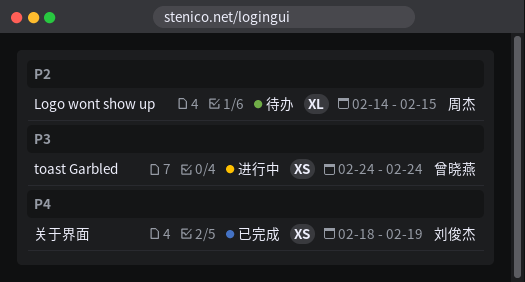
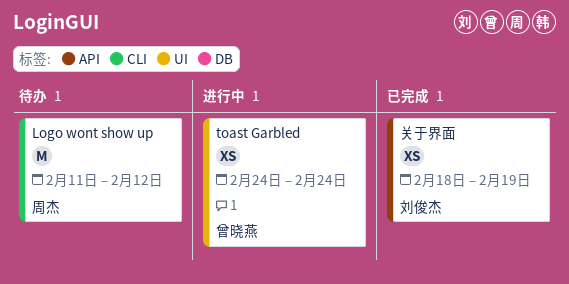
Logo wont show up, estimate: XL -> M
Logo wont show up, start: Feb 14 -> Feb 11
Logo wont show up, due: Feb 15 -> Feb 12

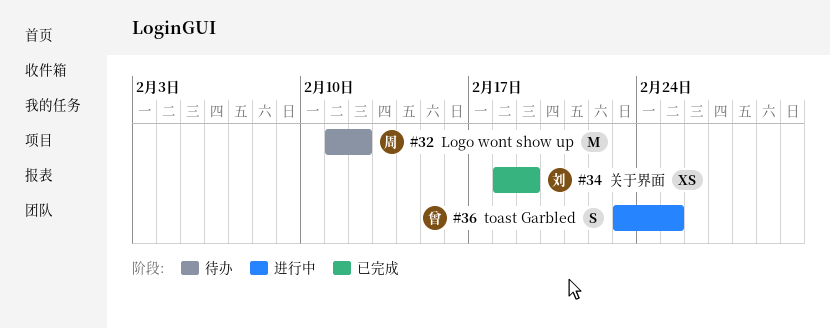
toast Garbled, estimate: XS -> S
toast Garbled, start: Feb 24 -> Feb 23
toast Garbled, due: Feb 24 -> Feb 25

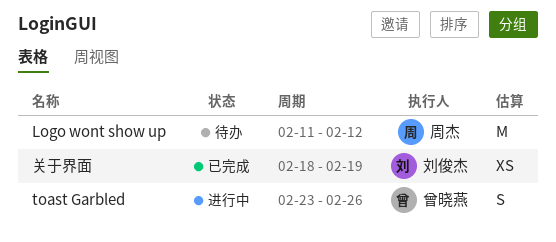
toast Garbled, due: Feb 25 -> Feb 26

